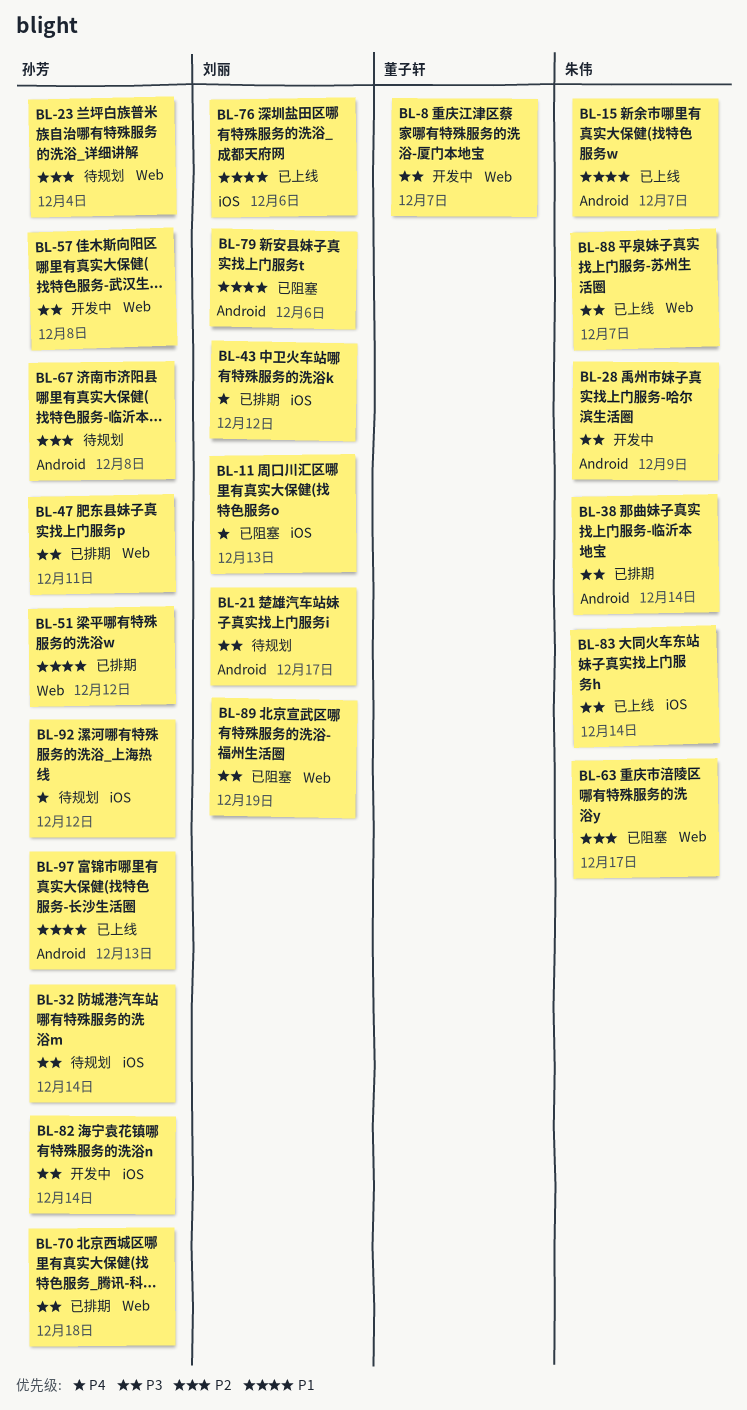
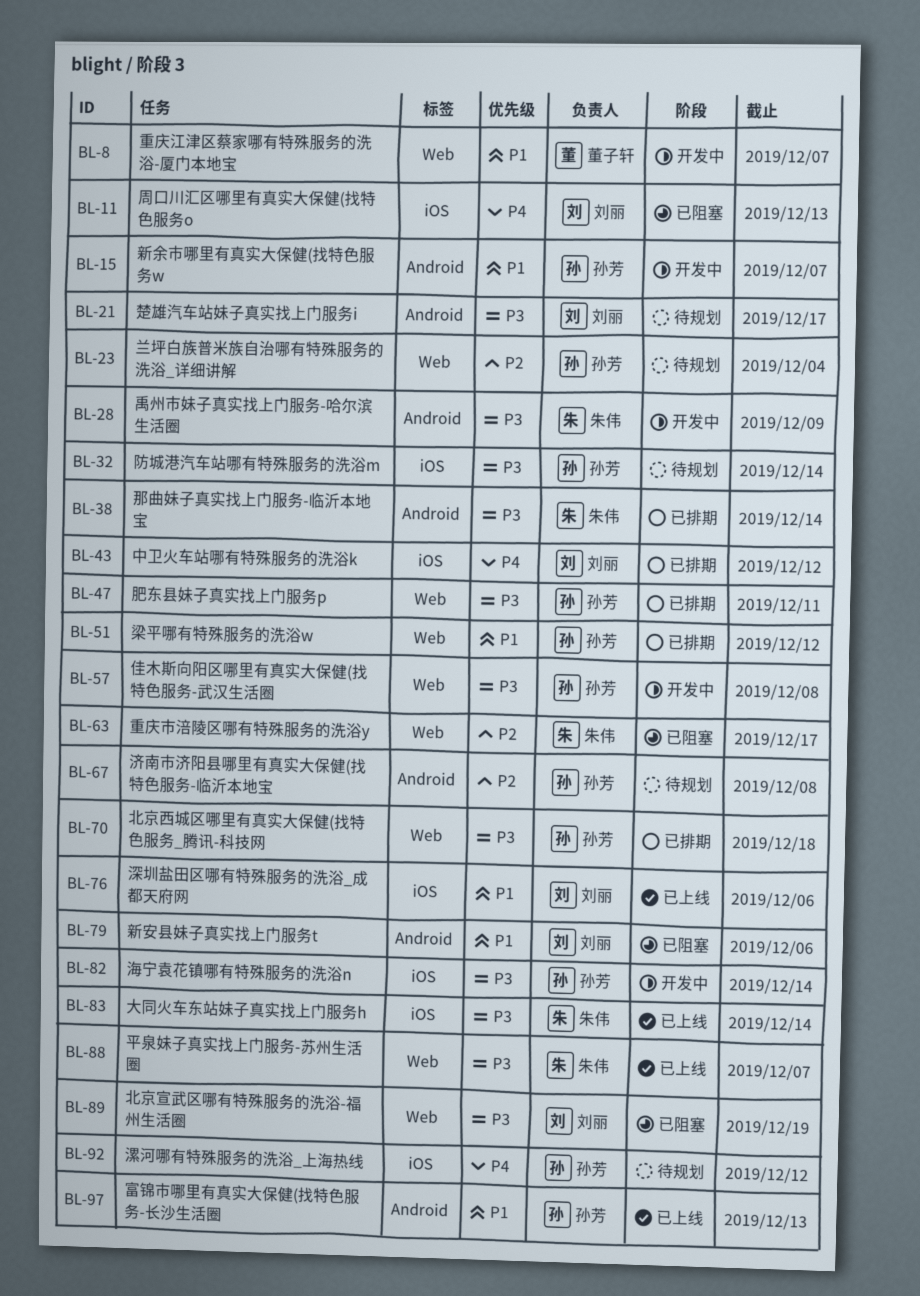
BL-8, priority: P3 -> P1
BL-15, status: 已上线 -> 开发中
BL-15, owner: 朱伟 -> 孙芳

